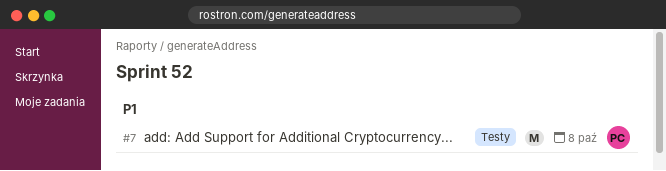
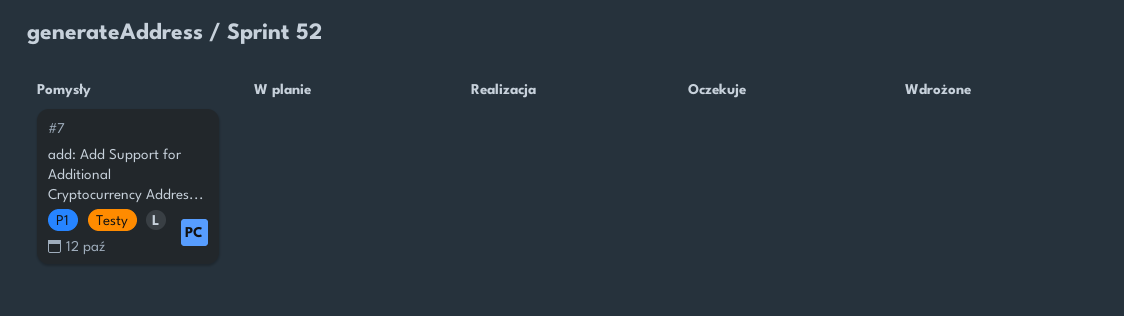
#7, estimate: M -> L
#7, due: Oct 8 -> Oct 12

